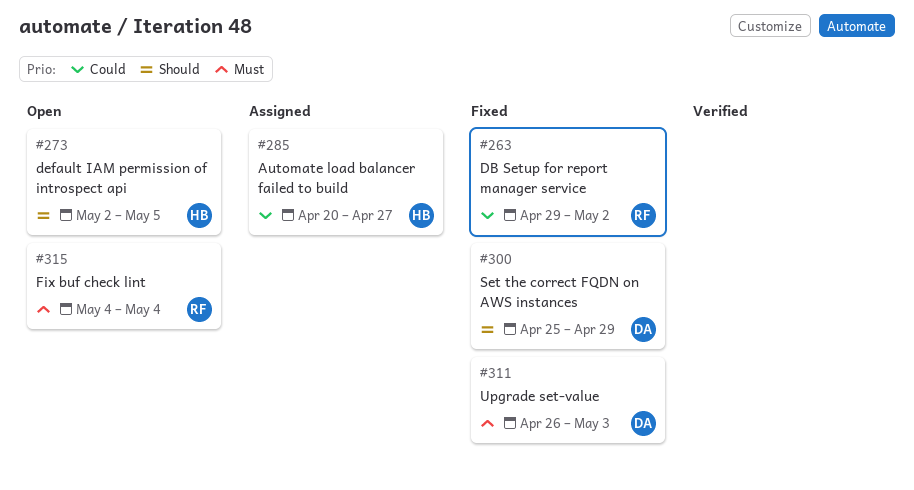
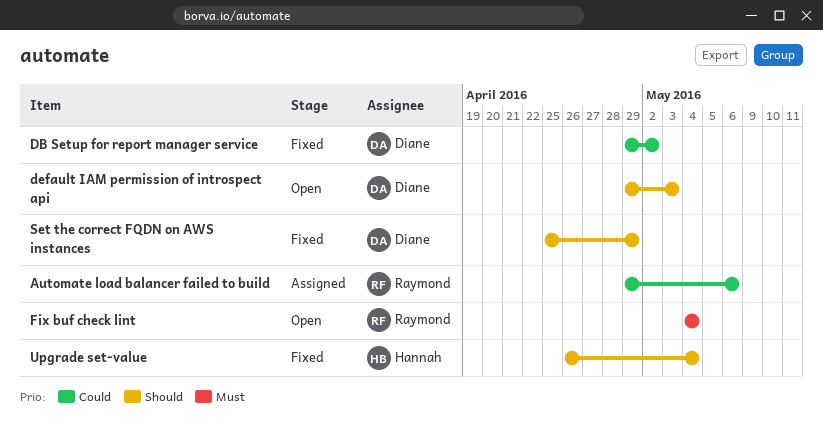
Automate load balancer failed to build, owner: Hannah -> Raymond
Automate load balancer failed to build, start: Apr 20 -> Apr 29
Automate load balancer failed to build, due: Apr 27 -> May 6
DB Setup for report manager service, owner: Raymond -> Diane
default IAM permission of introspect api, owner: Hannah -> Diane
default IAM permission of introspect api, start: May 2 -> Apr 29
default IAM permission of introspect api, due: May 5 -> May 3
Upgrade set-value, owner: Diane -> Hannah
Upgrade set-value, priority: Must -> Should
Upgrade set-value, due: May 3 -> May 4

